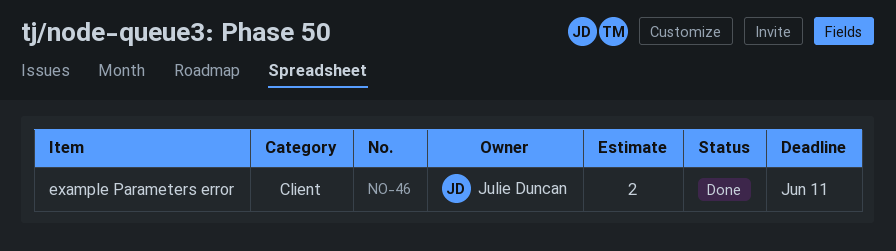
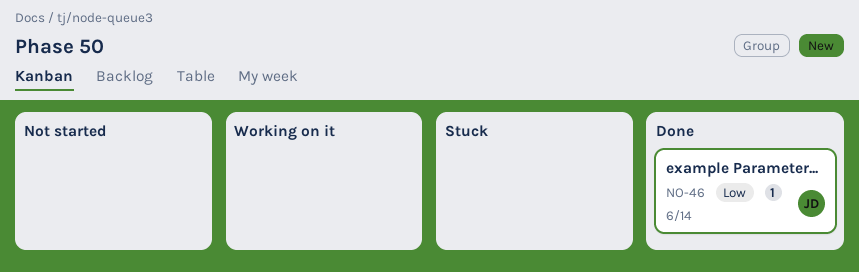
NO-46, estimate: 2 -> 1
NO-46, due: Jun 11 -> Jun 14

